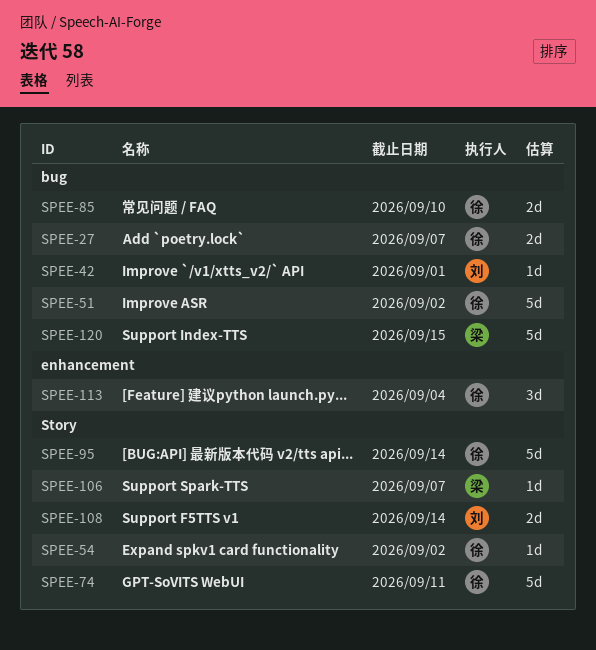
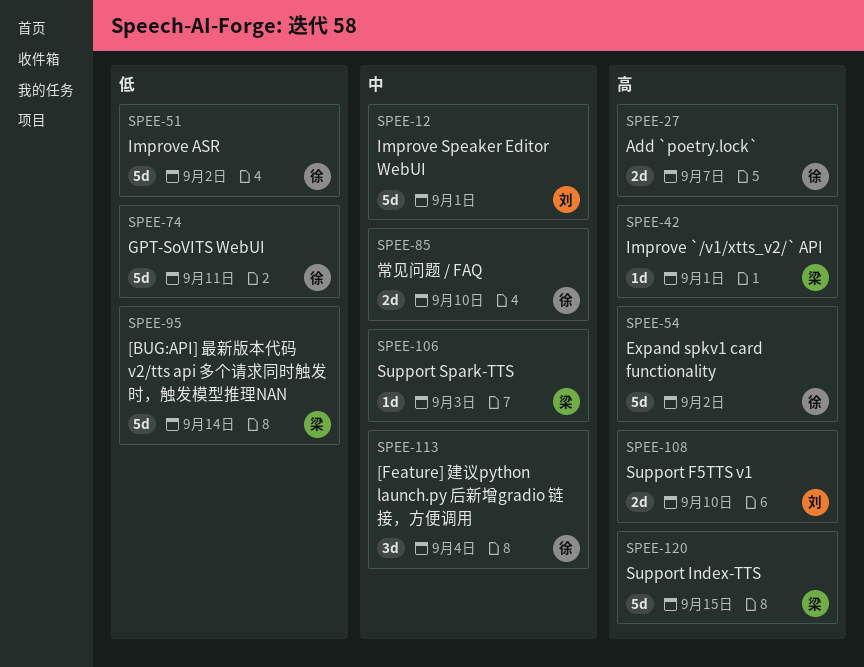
SPEE-12: none -> present
SPEE-42, owner: 刘 -> 梁
SPEE-54, estimate: 1d -> 5d
SPEE-95, owner: 徐 -> 梁
SPEE-106, due: Sep 7 -> Sep 3
SPEE-108, due: Sep 14 -> Sep 10

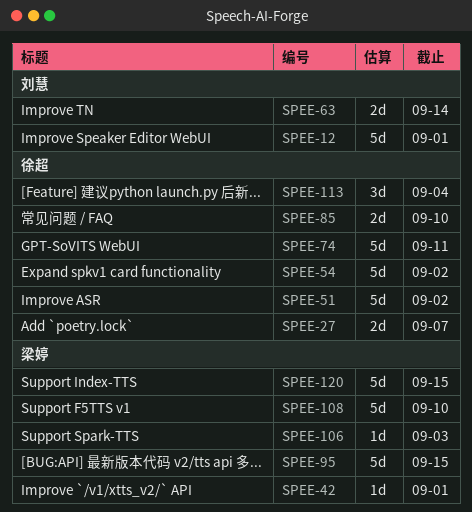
SPEE-63: none -> present
SPEE-95, due: Sep 14 -> Sep 15
SPEE-108, owner: 刘慧 -> 梁婷
SPEE-108, estimate: 2d -> 5d

